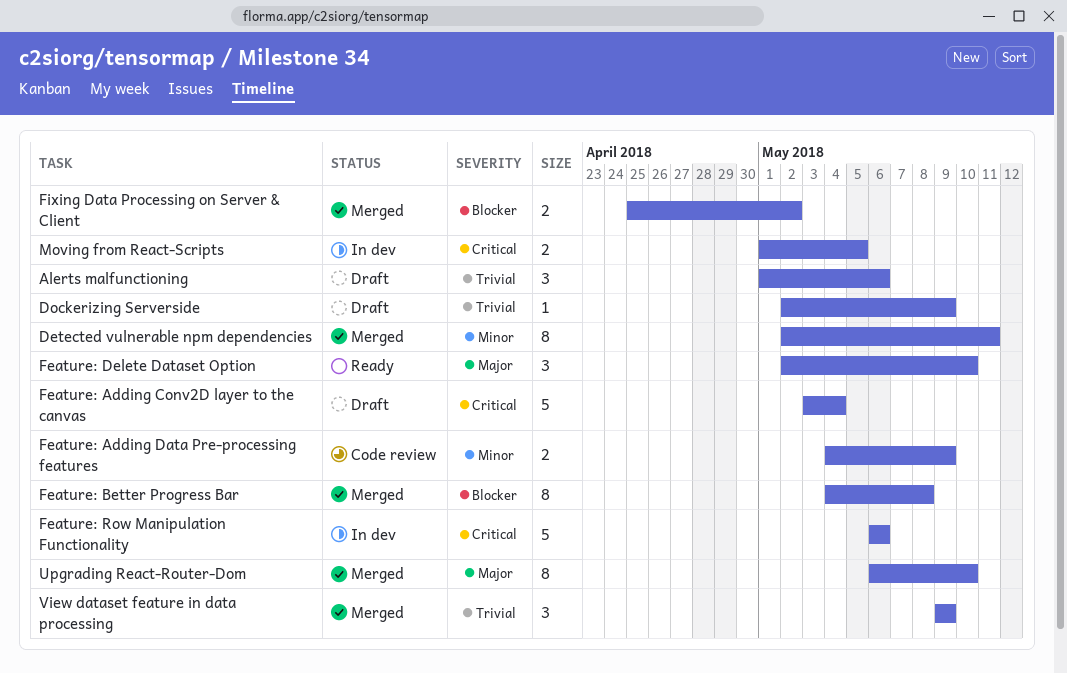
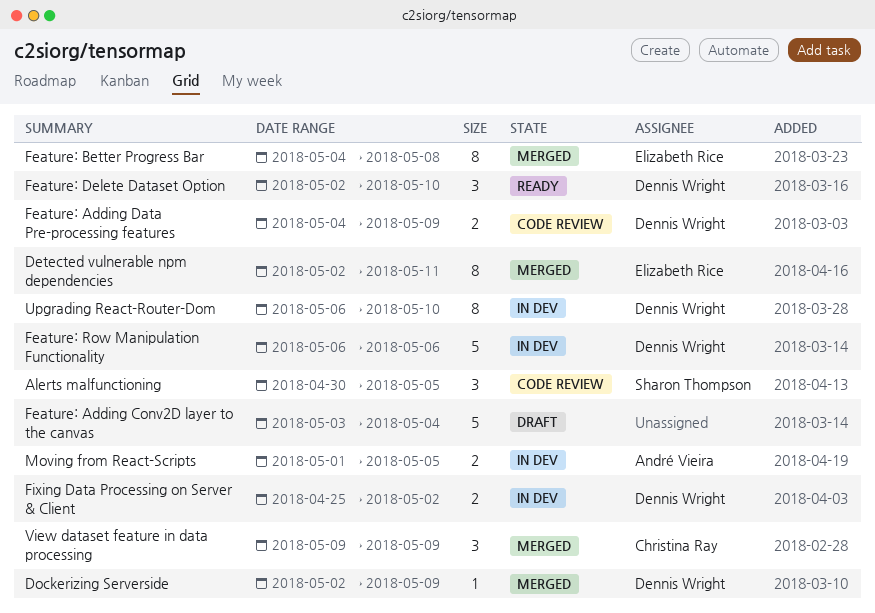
Alerts malfunctioning, status: Draft -> Code review
Alerts malfunctioning, start: May 1 -> Apr 30
Alerts malfunctioning, due: May 6 -> May 5
Dockerizing Serverside, status: Draft -> Merged
Fixing Data Processing on Server & Client, status: Merged -> In dev
Upgrading React-Router-Dom, status: Merged -> In dev

